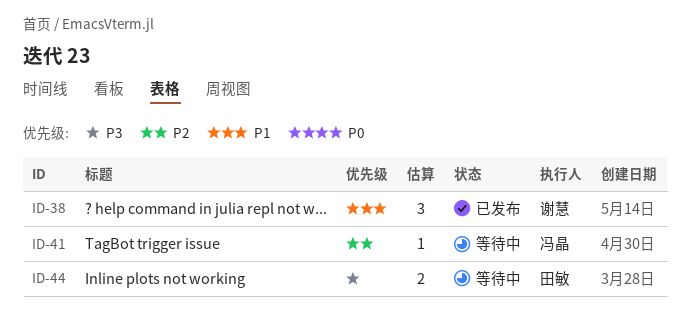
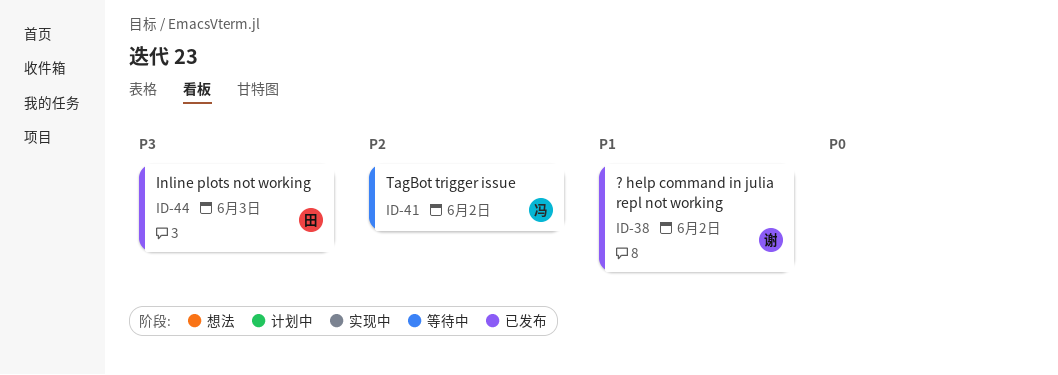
ID-44, status: 等待中 -> 已发布

